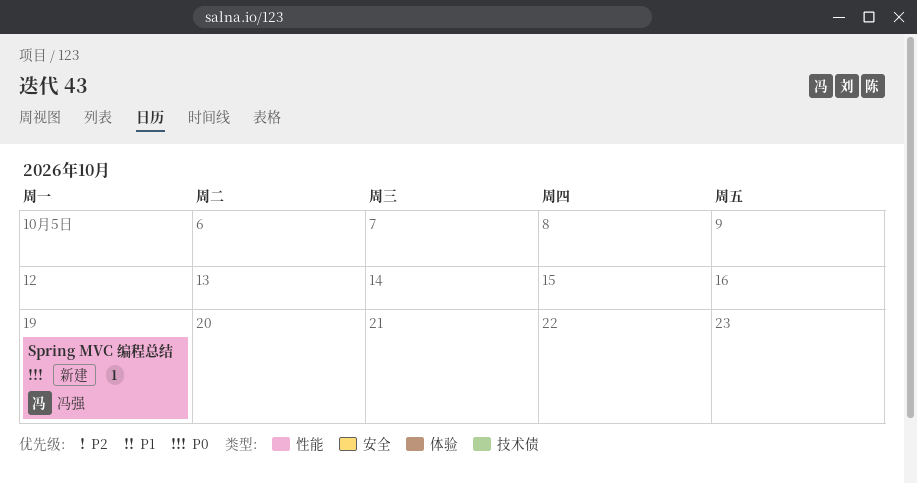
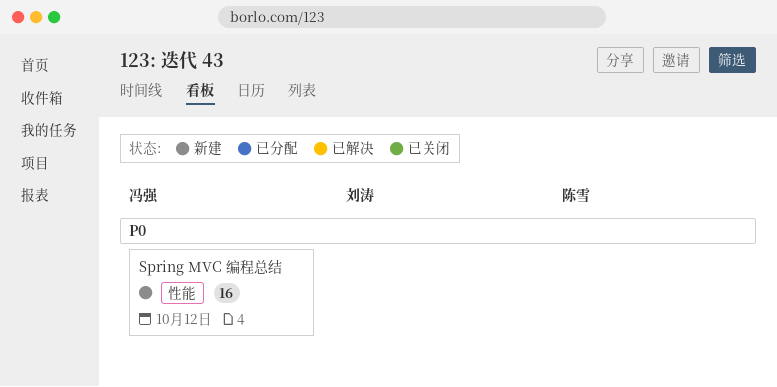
Spring MVC 编程总结, estimate: 1 -> 16
Spring MVC 编程总结, due: Oct 19 -> Oct 12

